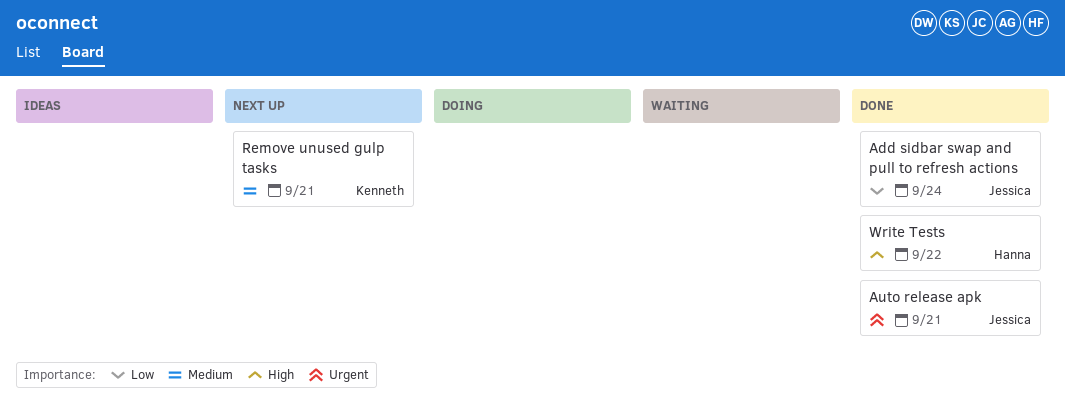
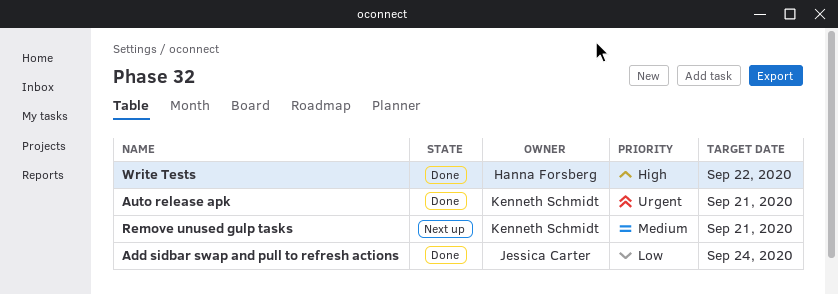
Auto release apk, owner: Jessica Carter -> Kenneth Schmidt

